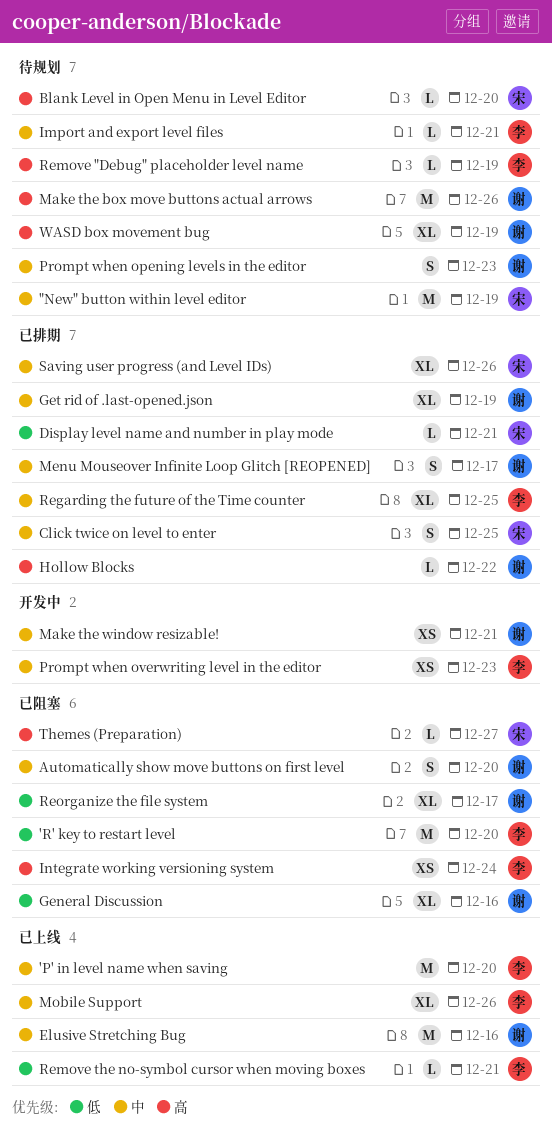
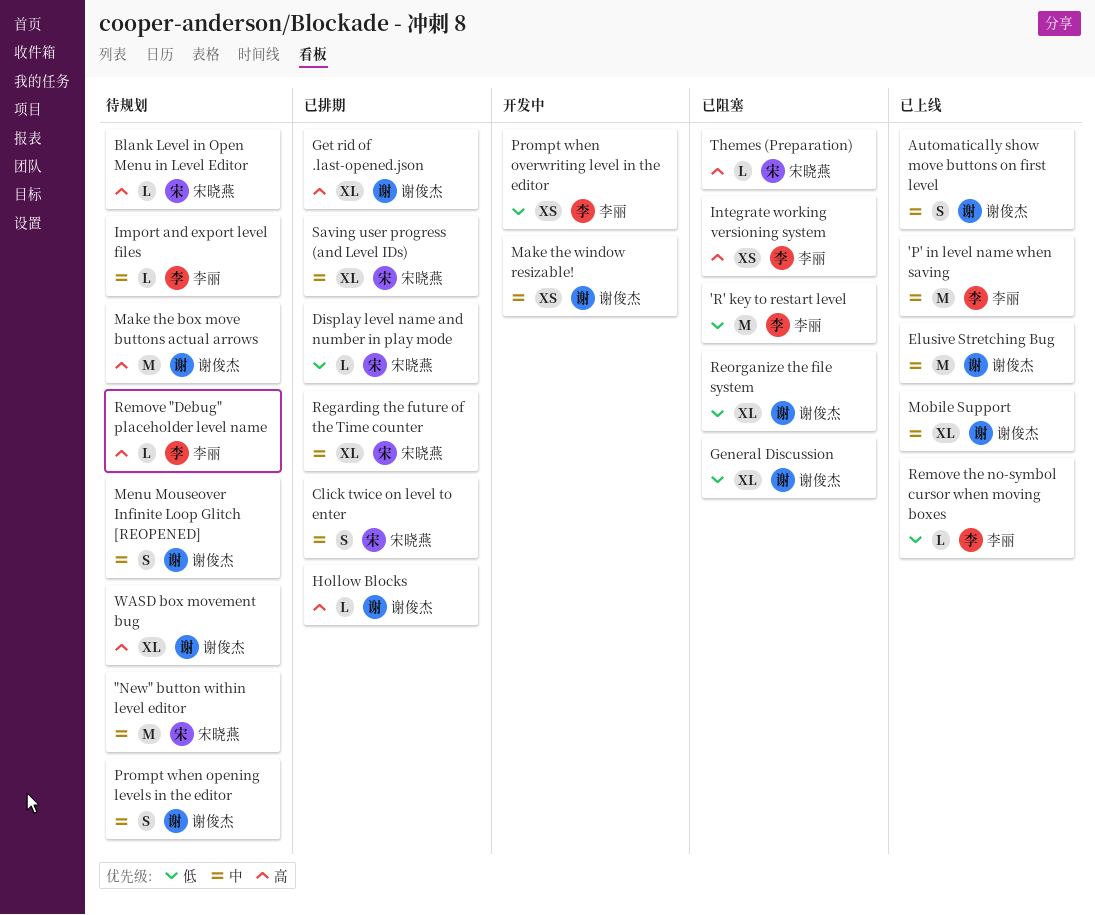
Automatically show move buttons on first level, status: 已阻塞 -> 已上线
Get rid of .last-opened.json, priority: 中 -> 高
Menu Mouseover Infinite Loop Glitch [REOPENED], status: 已排期 -> 待规划
Mobile Support, owner: 李丽 -> 谢俊杰
Prompt when overwriting level in the editor, priority: 中 -> 低
Regarding the future of the Time counter, owner: 李丽 -> 宋晓燕

